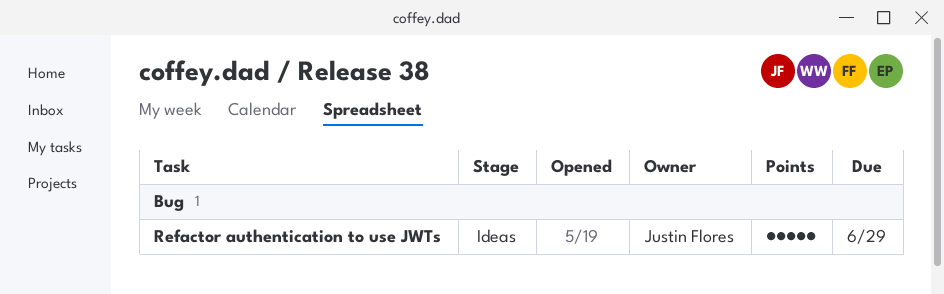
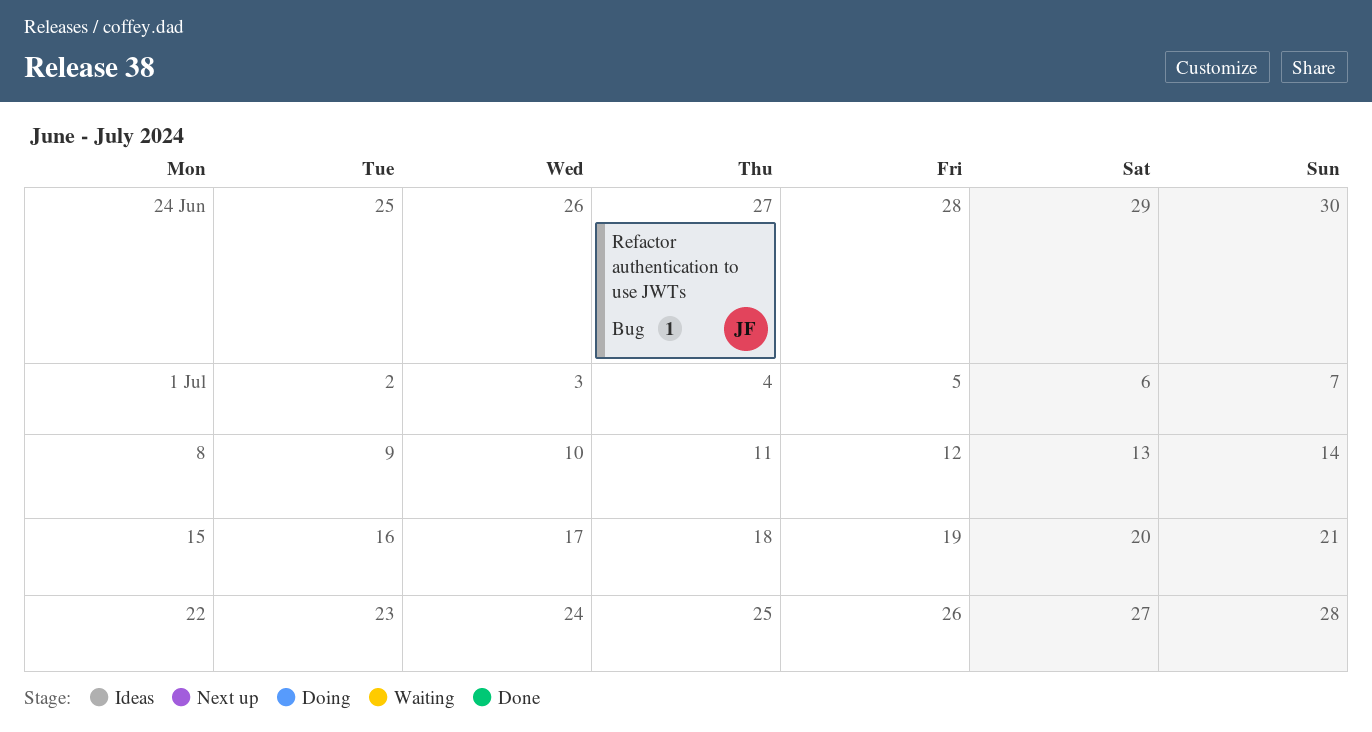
Refactor authentication to use JWTs, estimate: 5 -> 1
Refactor authentication to use JWTs, due: Jun 29 -> Jun 27

